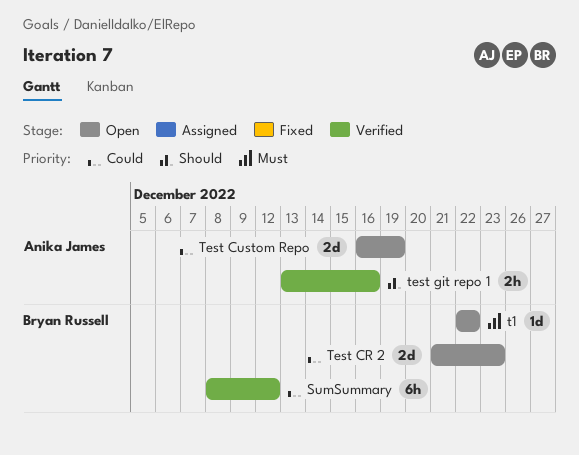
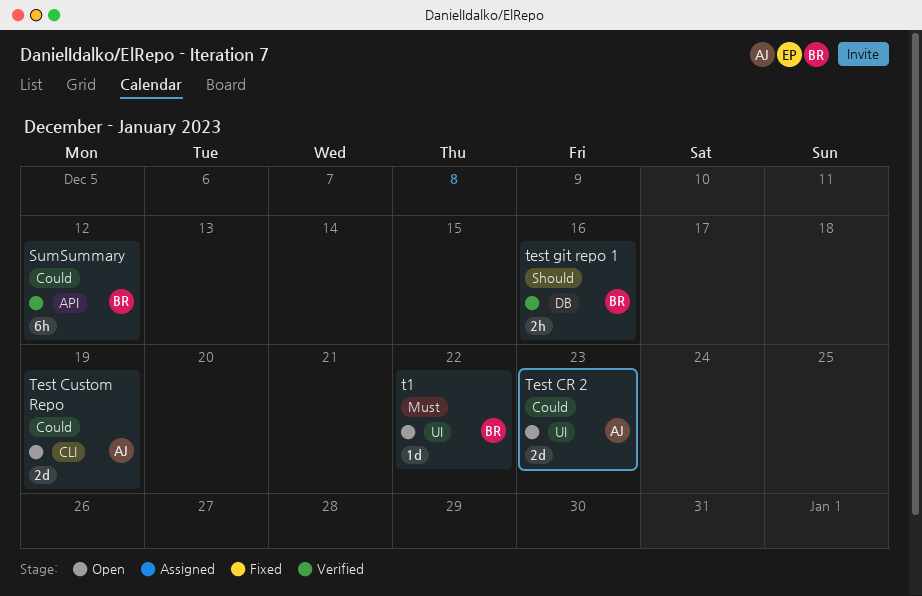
Test CR 2, owner: Bryan Russell -> Anika James
test git repo 1, owner: Anika James -> Bryan Russell

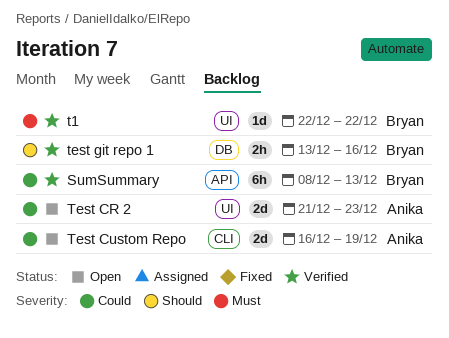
SumSummary, due: Dec 12 -> Dec 13
t1, status: Open -> Verified

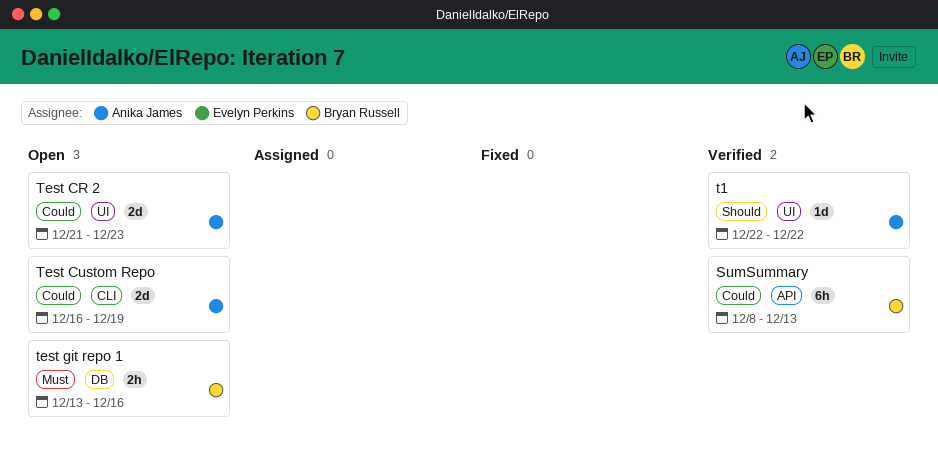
t1, owner: Bryan Russell -> Anika James
t1, priority: Must -> Should
test git repo 1, status: Verified -> Open
test git repo 1, priority: Should -> Must

